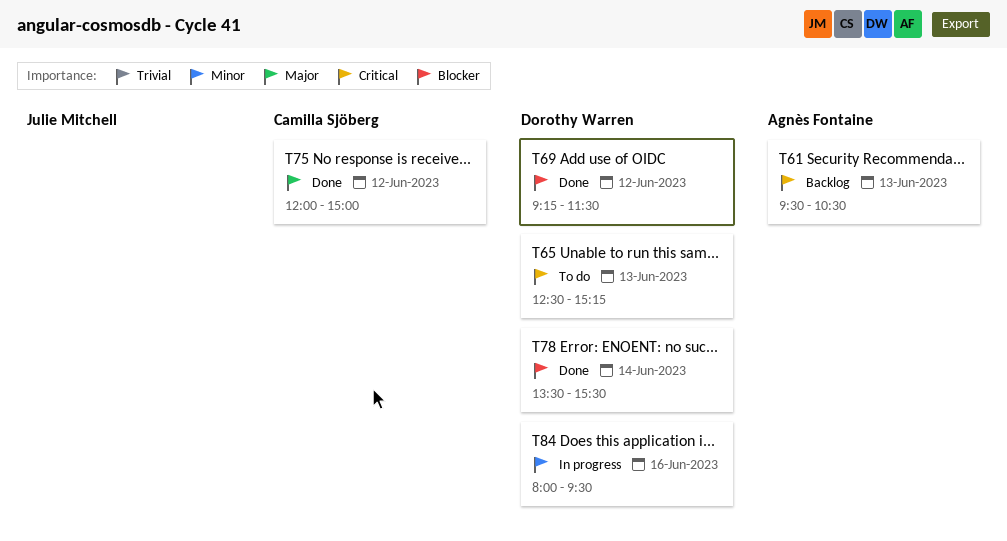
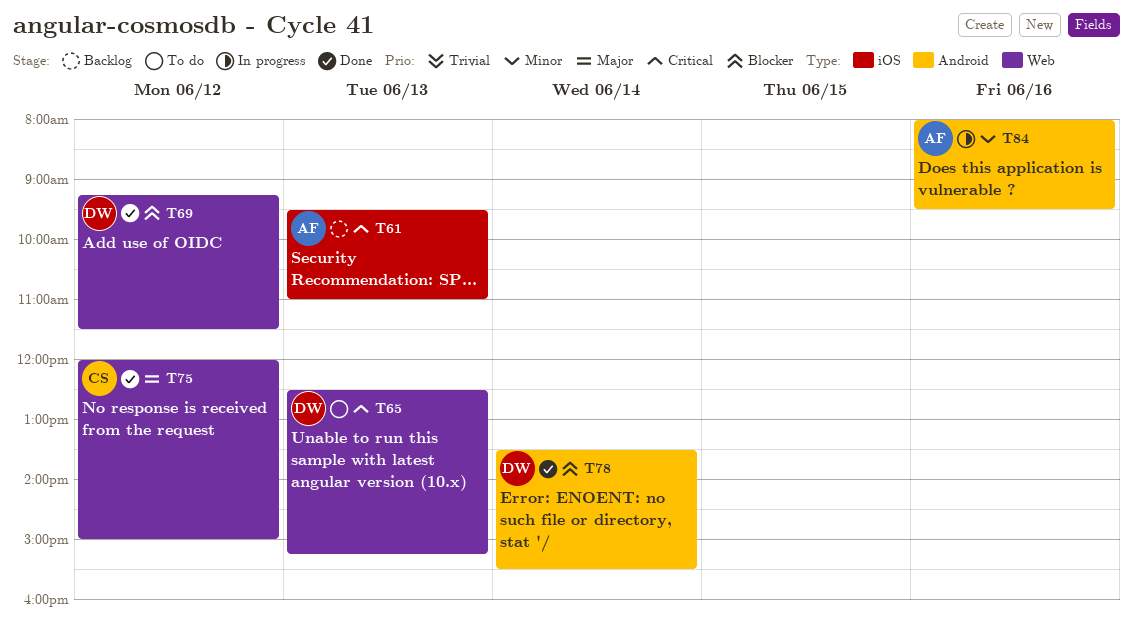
T61, ends: 10:30 -> 11:00
T84, owner: Dorothy Warren -> Agnès Fontaine

